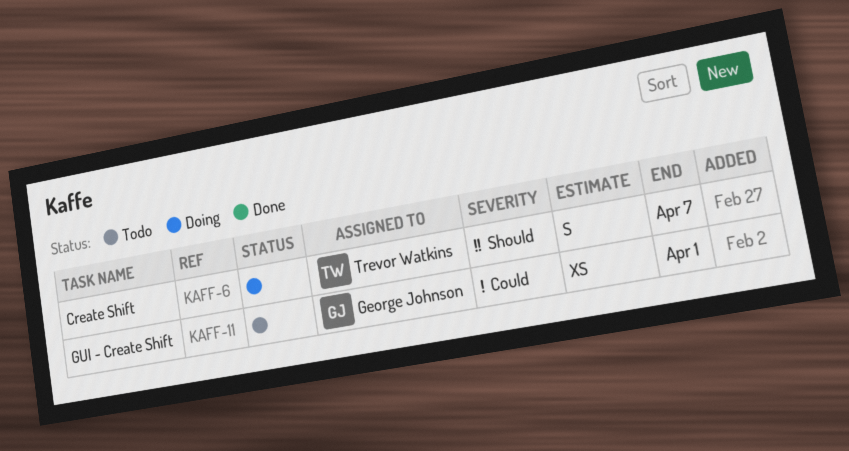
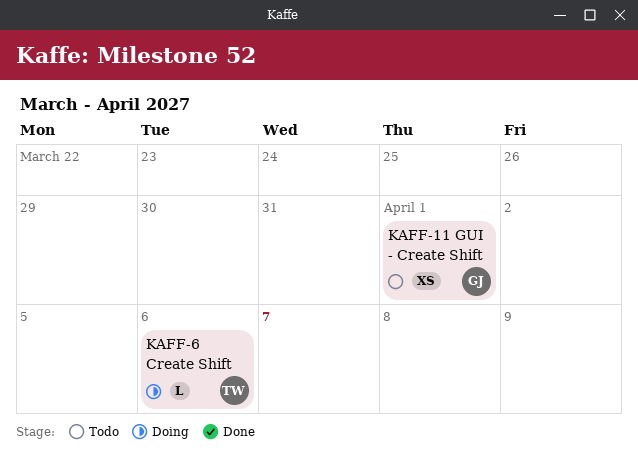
KAFF-6, estimate: S -> L
KAFF-6, due: Apr 7 -> Apr 6

